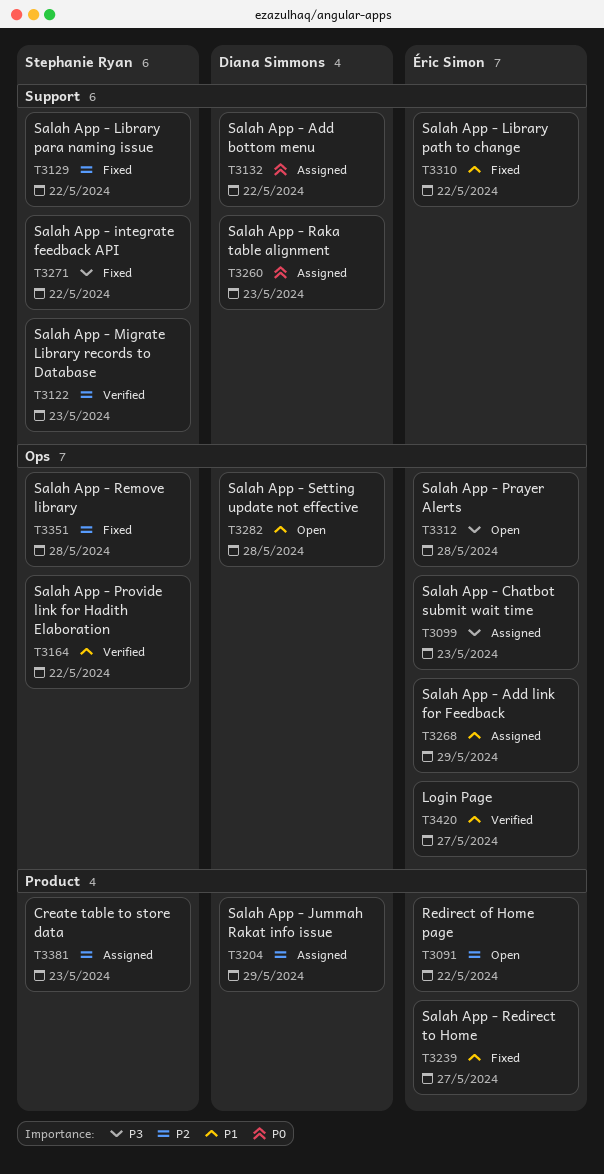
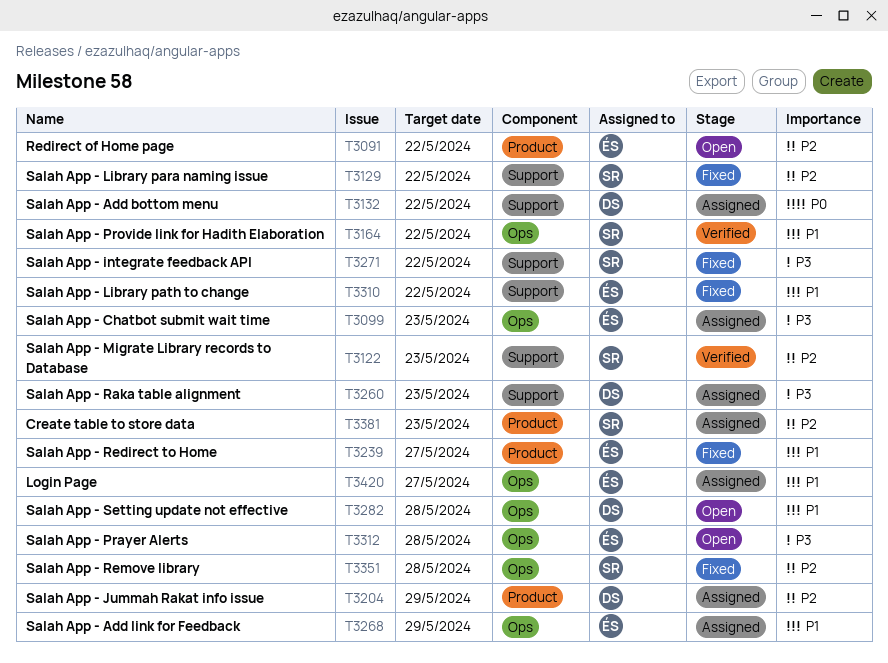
T3260, priority: P0 -> P3
T3420, status: Verified -> Assigned

